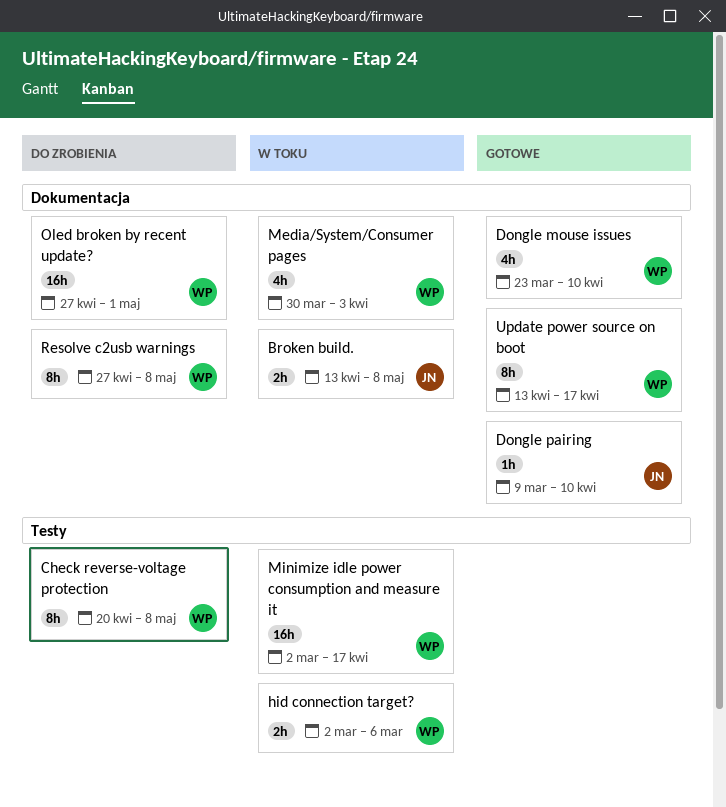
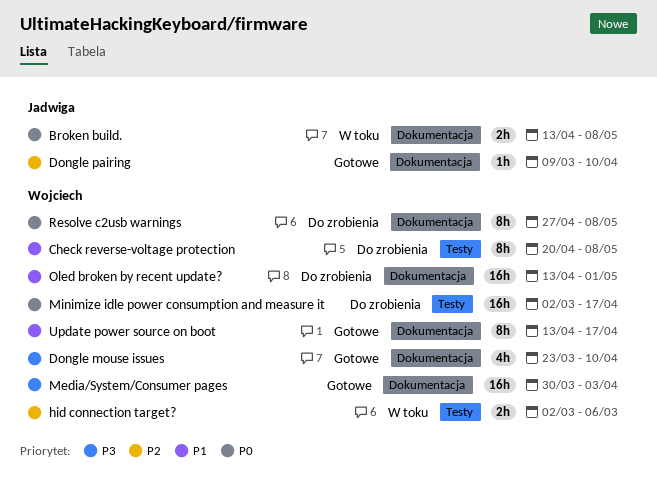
Media/System/Consumer pages, status: W toku -> Gotowe
Media/System/Consumer pages, estimate: 4h -> 16h
Minimize idle power consumption and measure it, status: W toku -> Do zrobienia
Oled broken by recent update?, start: Apr 27 -> Apr 13

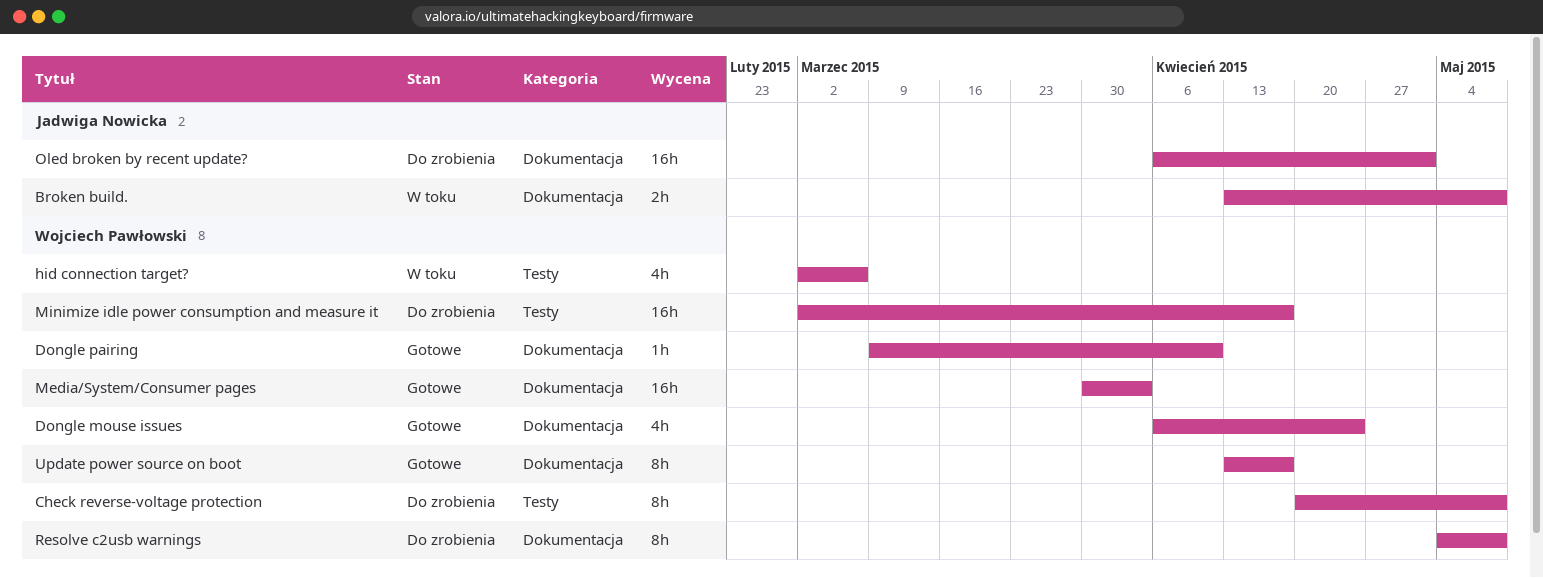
Dongle mouse issues, start: Mar 23 -> Apr 6
Dongle mouse issues, due: Apr 10 -> Apr 24
Dongle pairing, owner: Jadwiga Nowicka -> Wojciech Pawłowski
hid connection target?, estimate: 2h -> 4h
Oled broken by recent update?, owner: Wojciech Pawłowski -> Jadwiga Nowicka
Oled broken by recent update?, start: Apr 13 -> Apr 6
Resolve c2usb warnings, start: Apr 27 -> May 4

